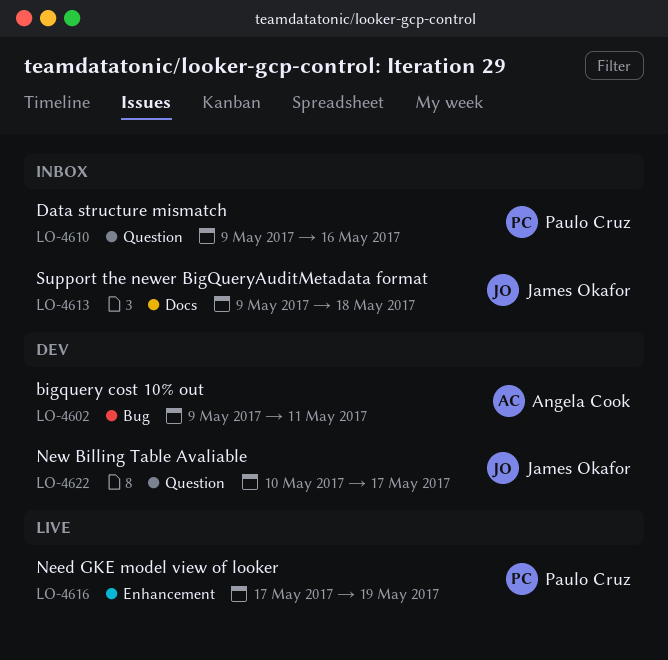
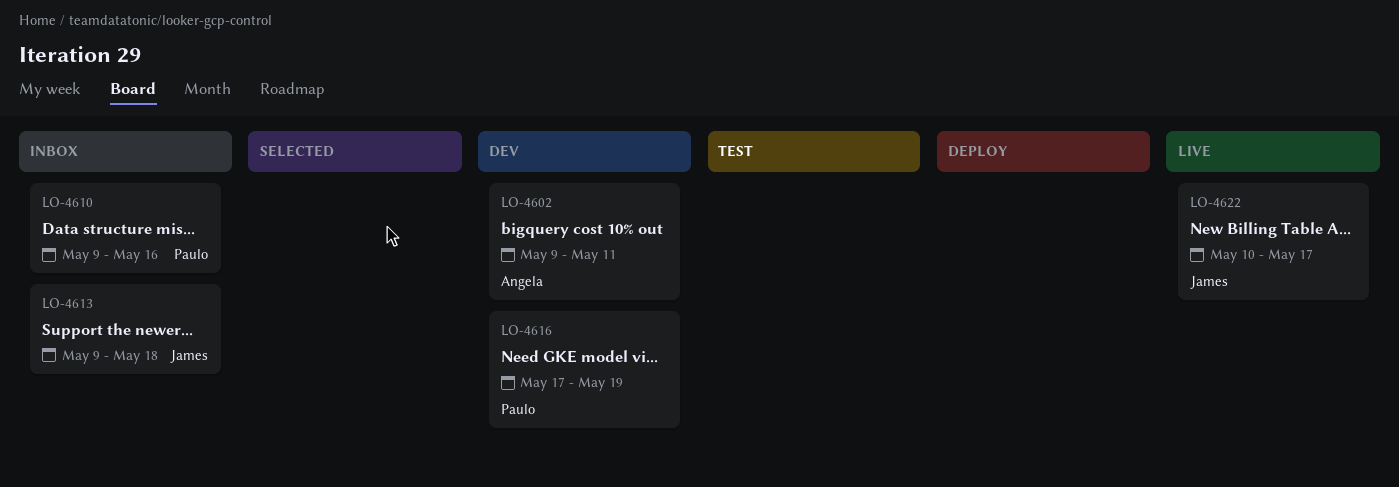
LO-4616, status: Live -> Dev
LO-4622, status: Dev -> Live

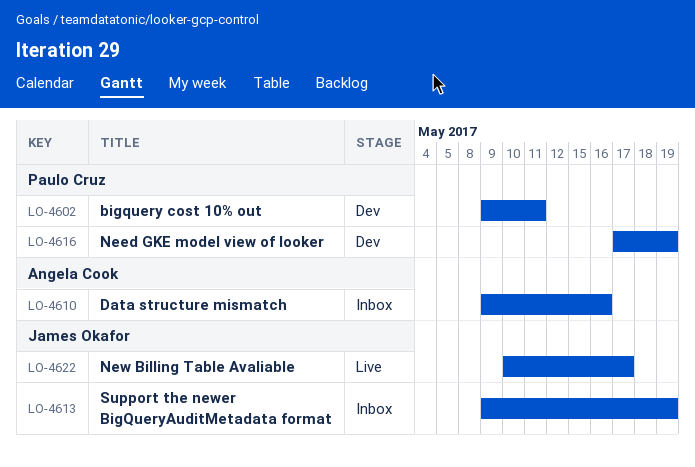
LO-4602, owner: Angela Cook -> Paulo Cruz
LO-4610, owner: Paulo Cruz -> Angela Cook
LO-4613, due: May 18 -> May 19

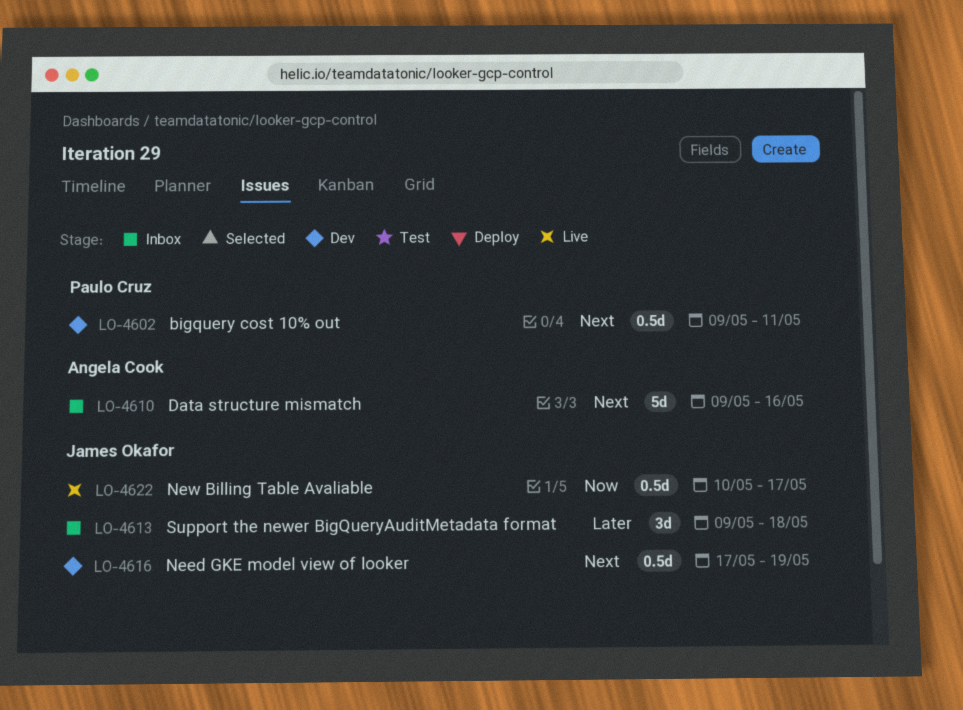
LO-4613, due: May 19 -> May 18
LO-4616, owner: Paulo Cruz -> James Okafor

